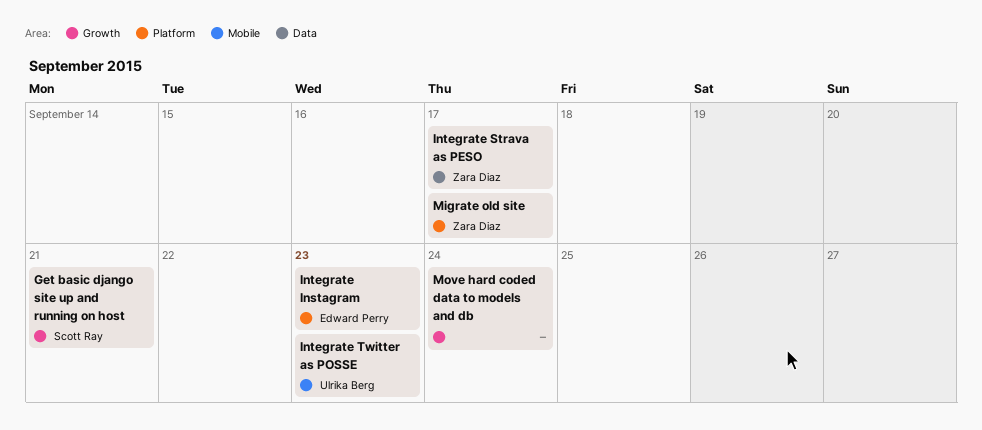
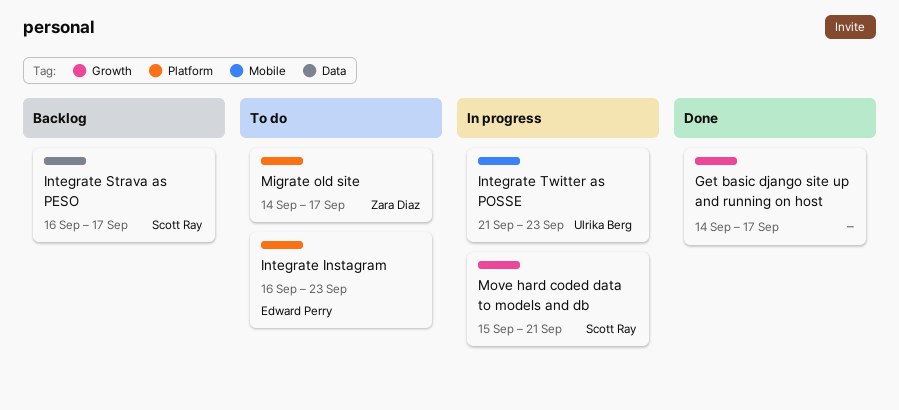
Get basic django site up and running on host, owner: Scott Ray -> none
Get basic django site up and running on host, due: Sep 21 -> Sep 17
Integrate Strava as PESO, owner: Zara Diaz -> Scott Ray
Move hard coded data to models and db, owner: none -> Scott Ray
Move hard coded data to models and db, due: Sep 24 -> Sep 21

